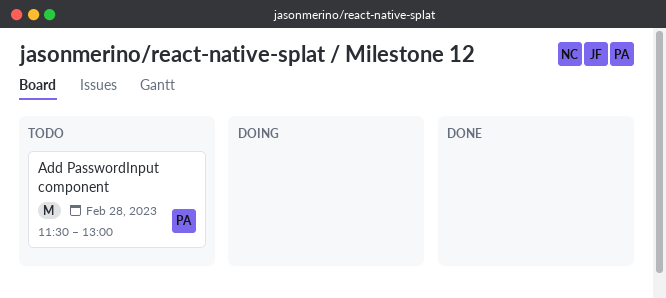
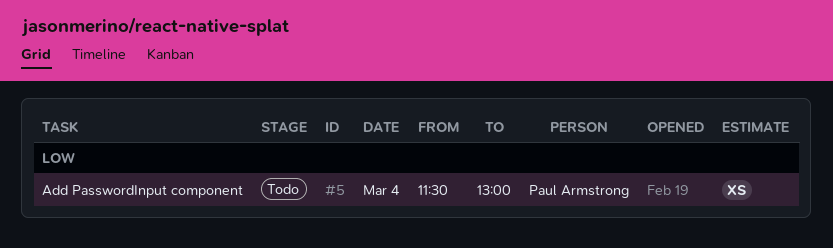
Add PasswordInput component, estimate: M -> XS
Add PasswordInput component, day: Feb 28 -> Mar 4

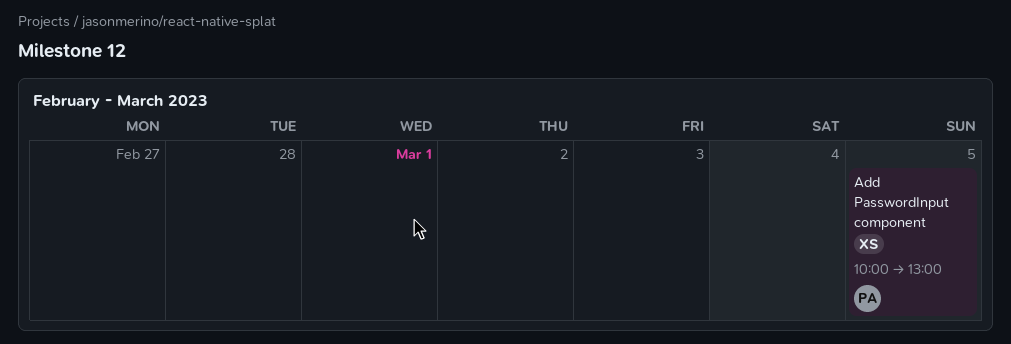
Add PasswordInput component, day: Mar 4 -> Mar 5
Add PasswordInput component, begins: 11:30 -> 10:00

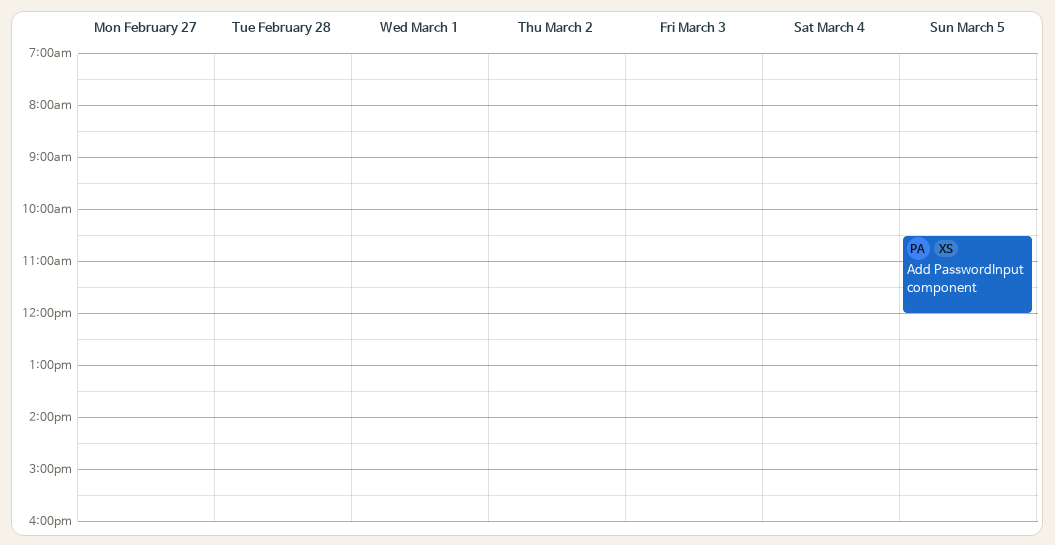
Add PasswordInput component, begins: 10:00 -> 10:30
Add PasswordInput component, ends: 13:00 -> 12:00

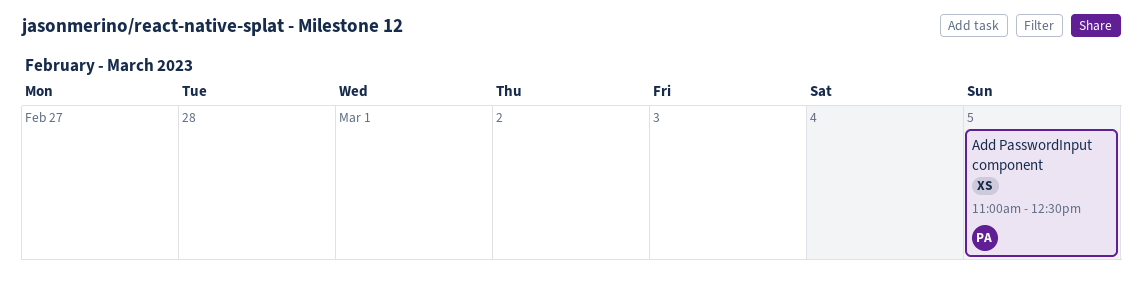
Add PasswordInput component, begins: 10:30 -> 11:00
Add PasswordInput component, ends: 12:00 -> 12:30

